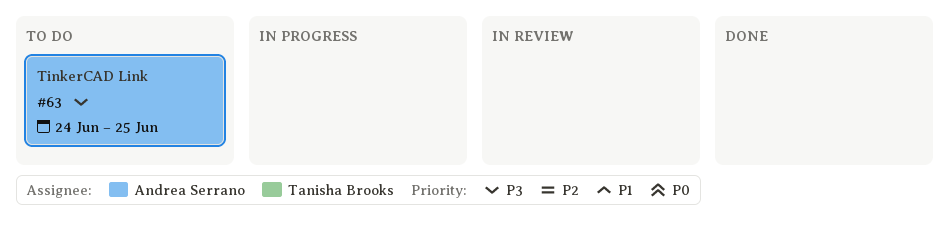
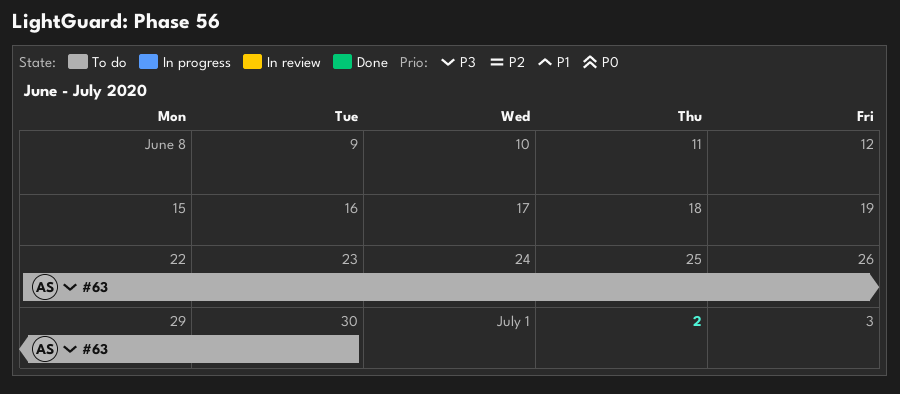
#63, start: Jun 24 -> Jun 22
#63, due: Jun 25 -> Jun 30

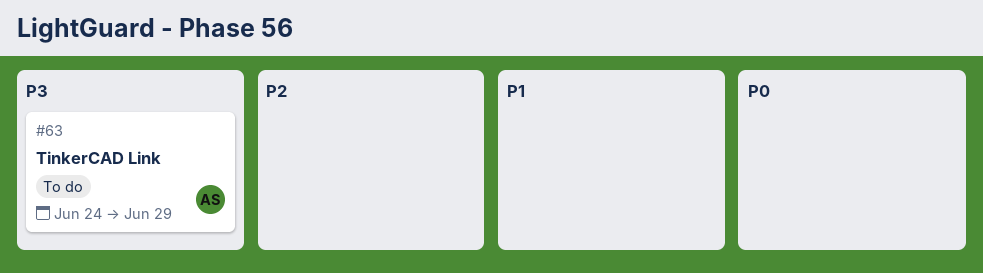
#63, start: Jun 22 -> Jun 24
#63, due: Jun 30 -> Jun 29

